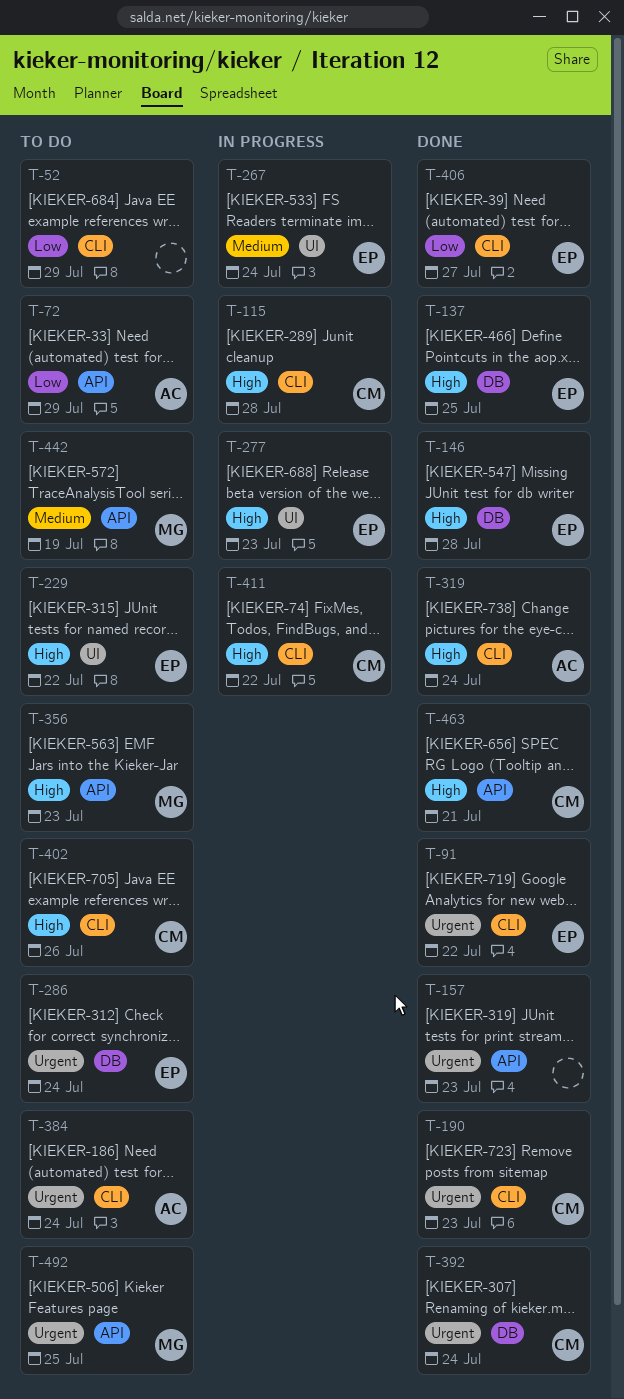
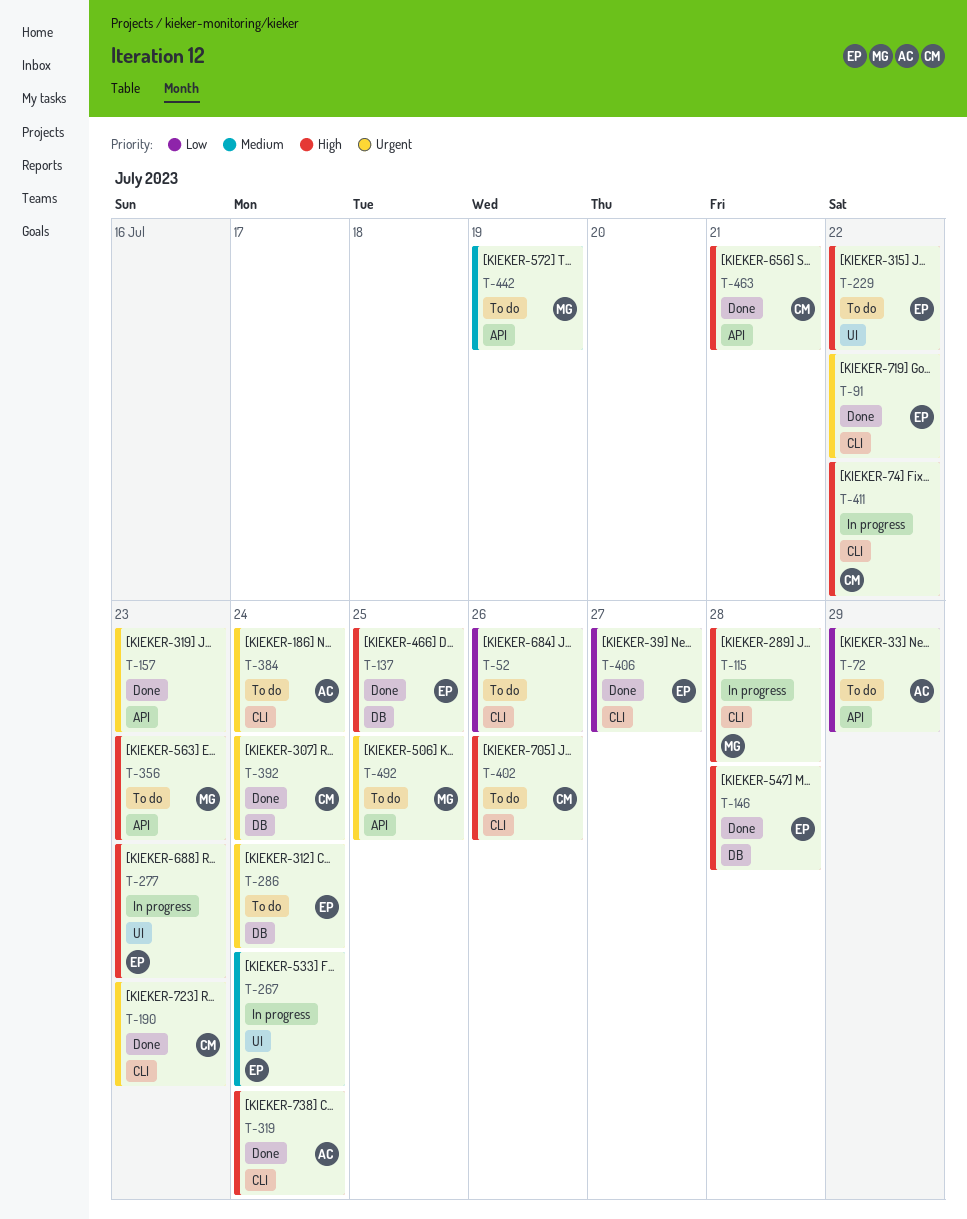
T-52, due: Jul 29 -> Jul 26
T-115, owner: CM -> MG

